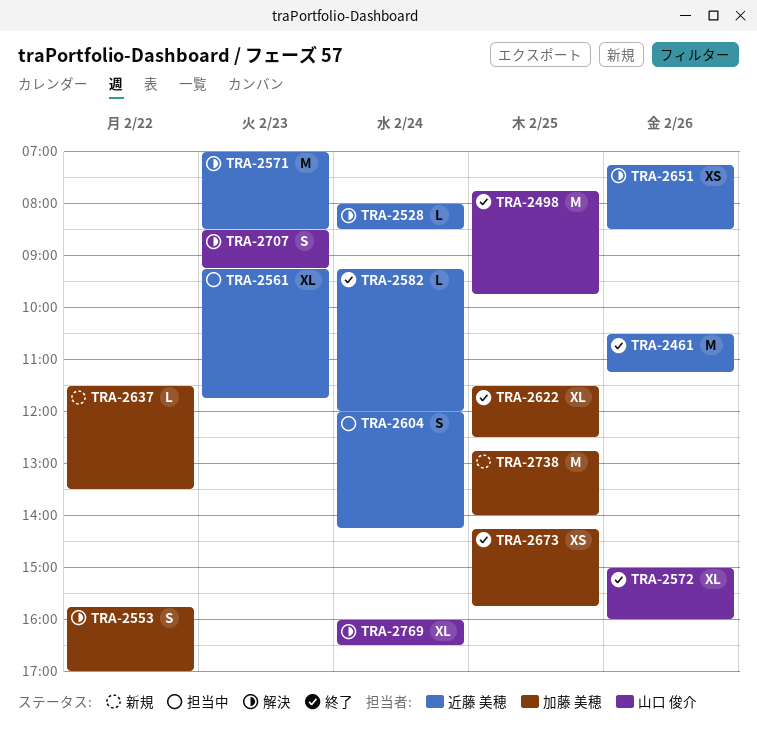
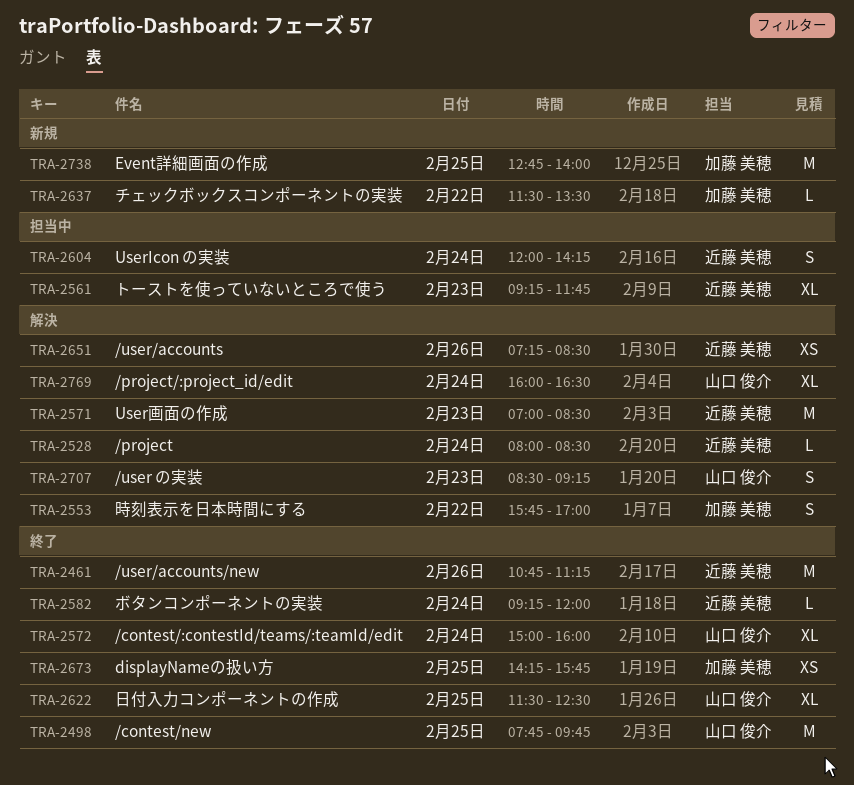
TRA-2461, begins: 10:30 -> 10:45
TRA-2572, day: Feb 26 -> Feb 24
TRA-2622, owner: 加藤 美穂 -> 山口 俊介

